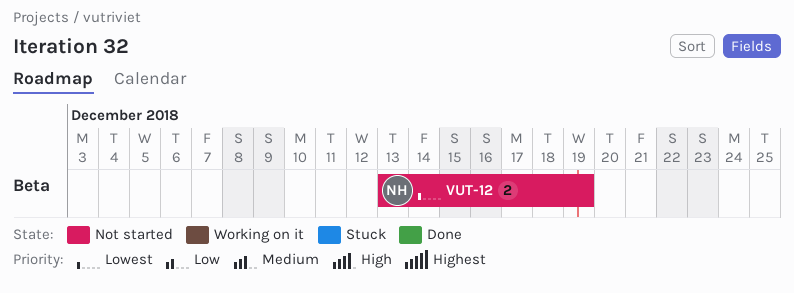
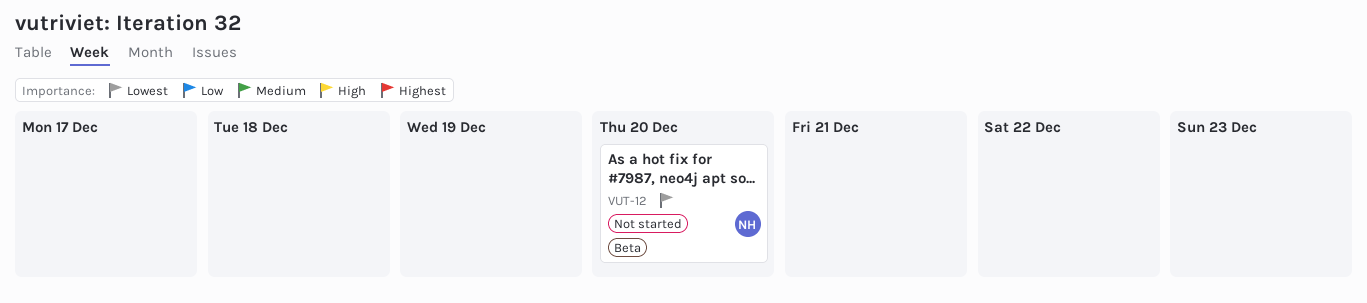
VUT-12, due: Dec 19 -> Dec 20

